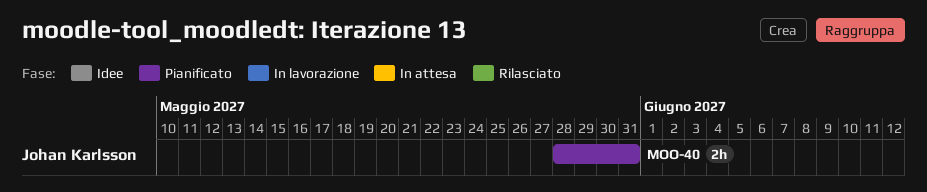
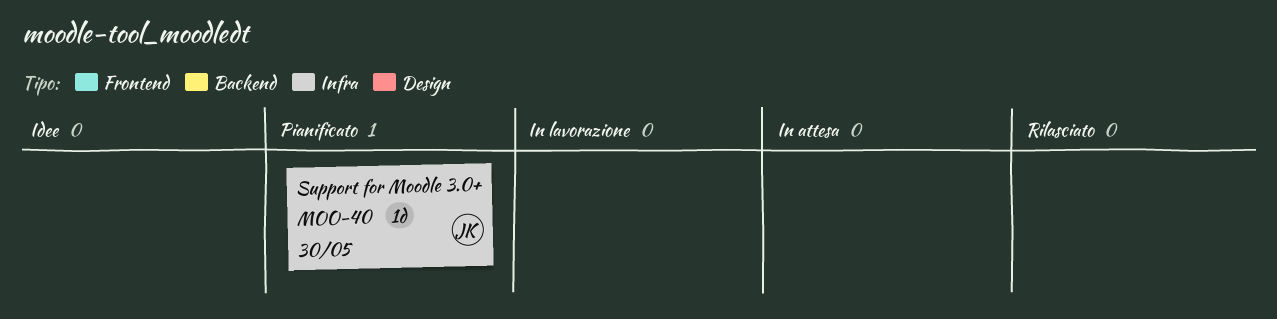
MOO-40, estimate: 2h -> 1d
MOO-40, due: May 31 -> May 30

